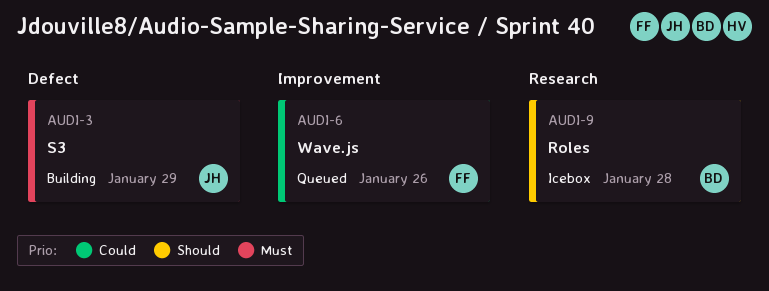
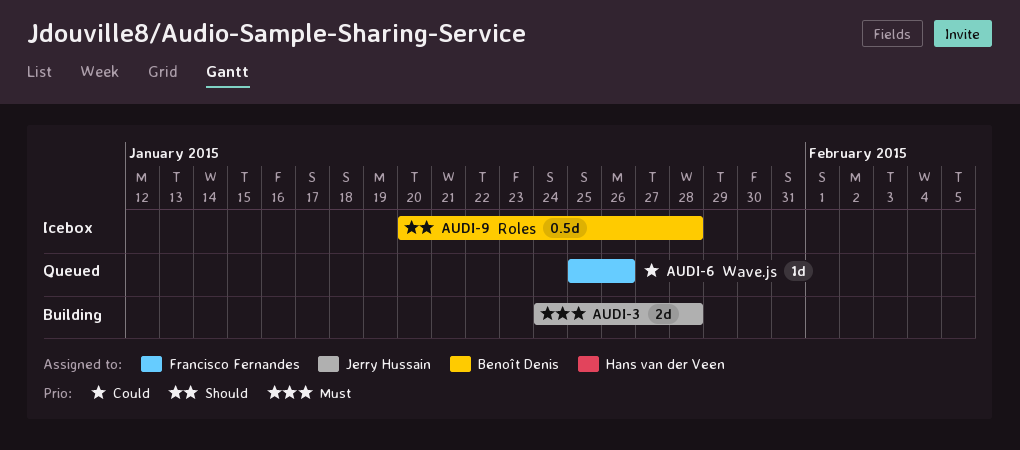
AUDI-3, due: Jan 29 -> Jan 28

